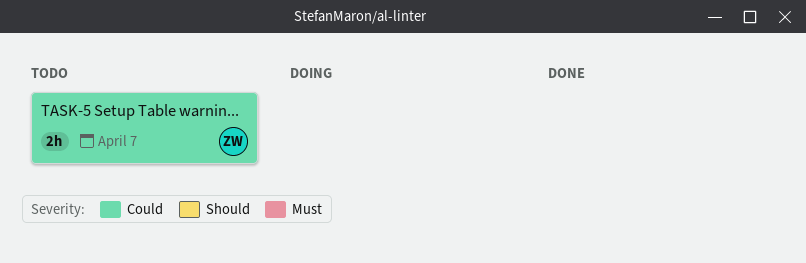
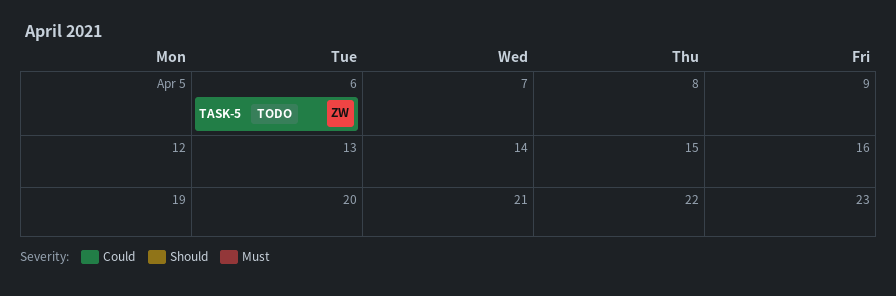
TASK-5, due: Apr 7 -> Apr 6

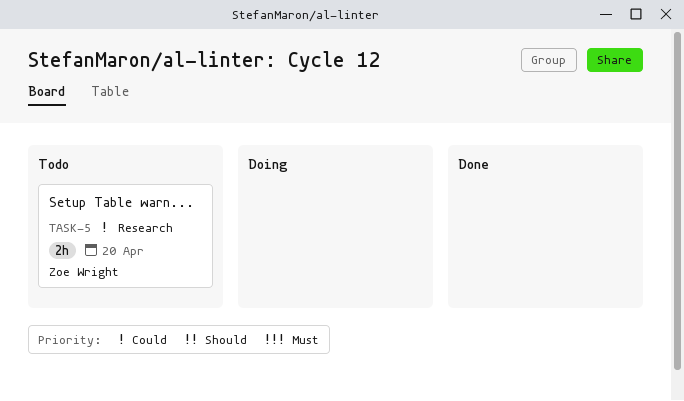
TASK-5, due: Apr 6 -> Apr 20

